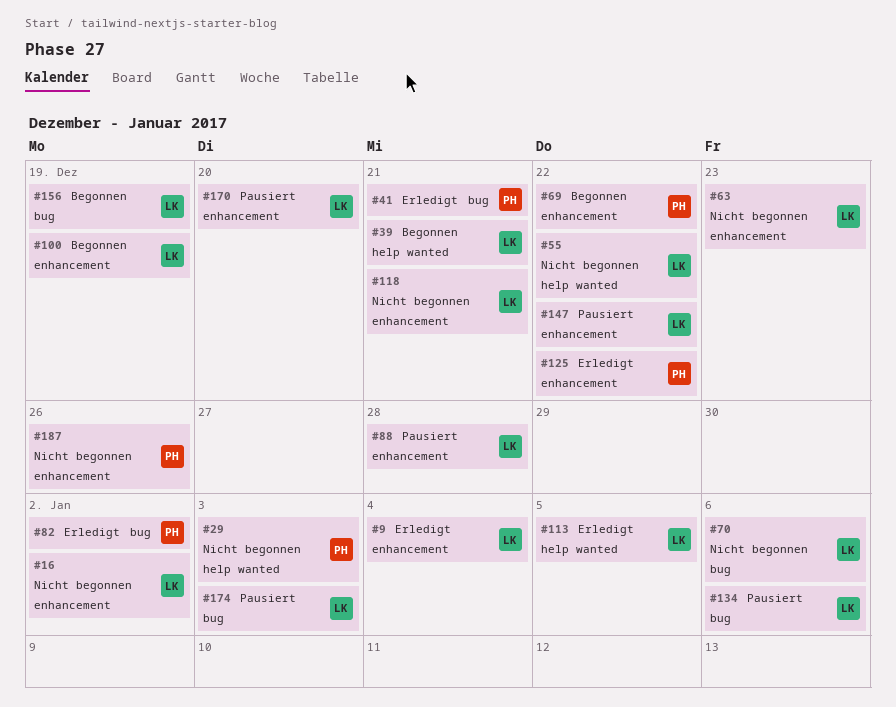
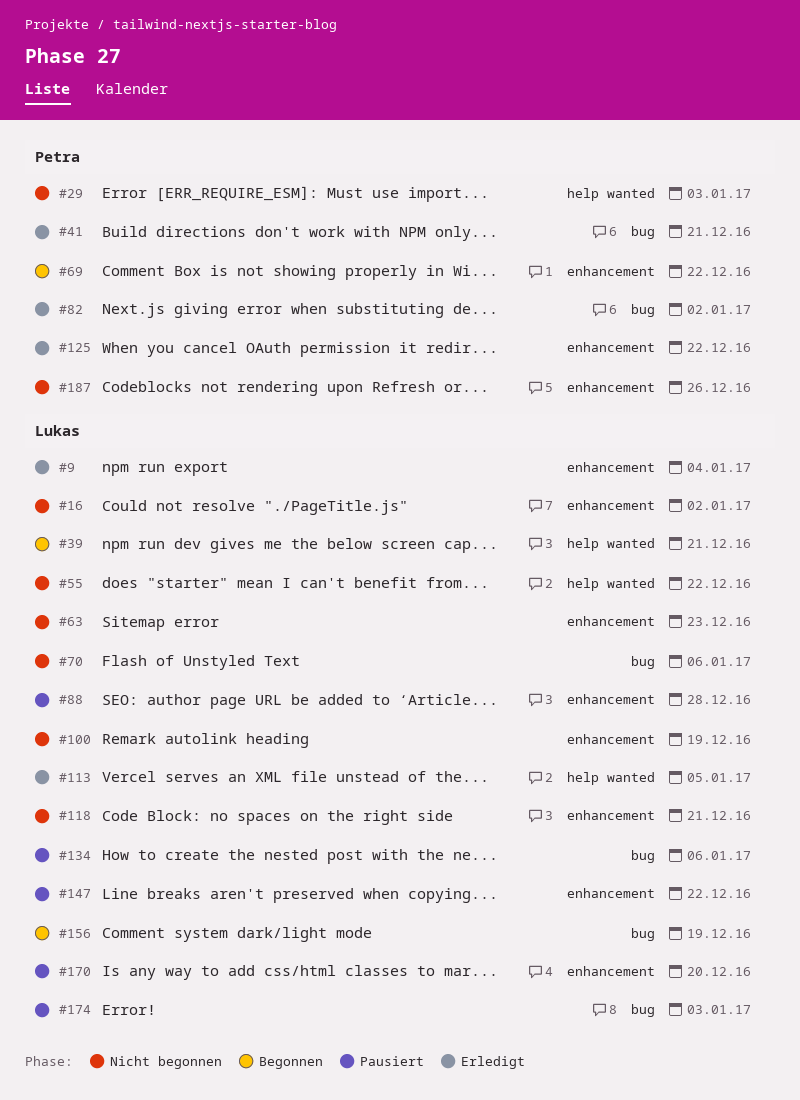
#100, status: Begonnen -> Nicht begonnen

